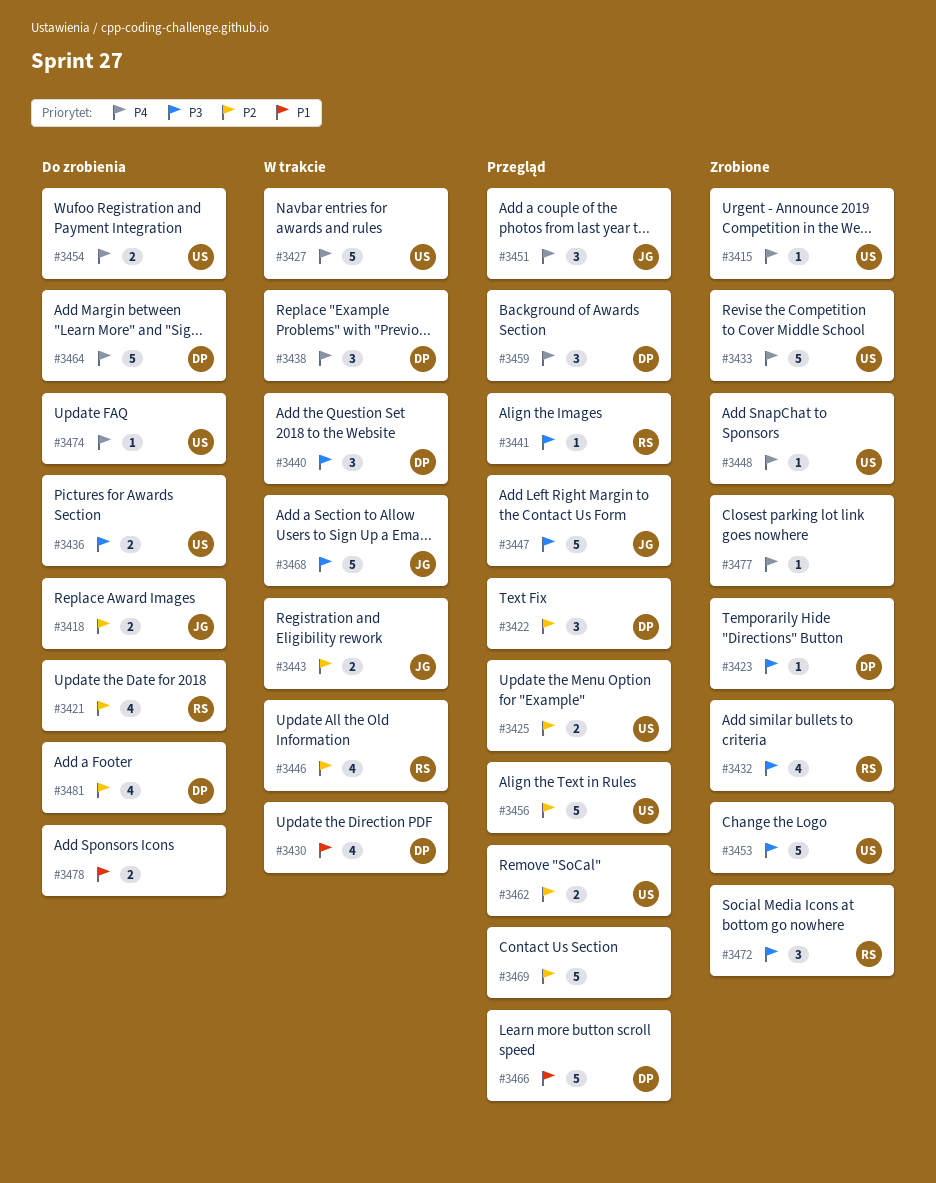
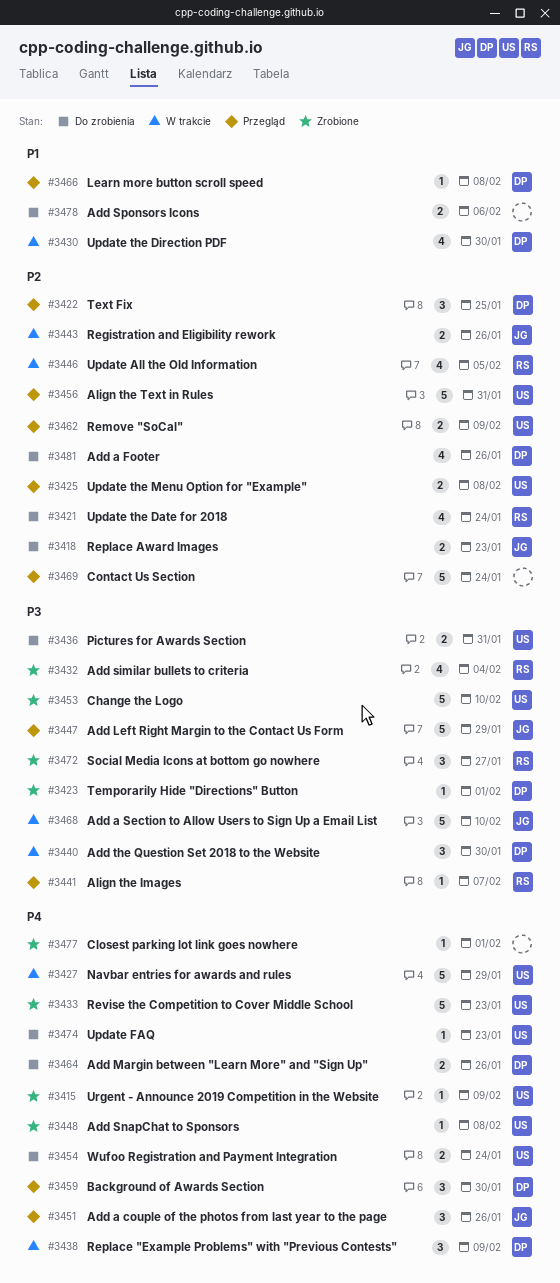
#3464, estimate: 5 -> 2
#3466, estimate: 5 -> 1

